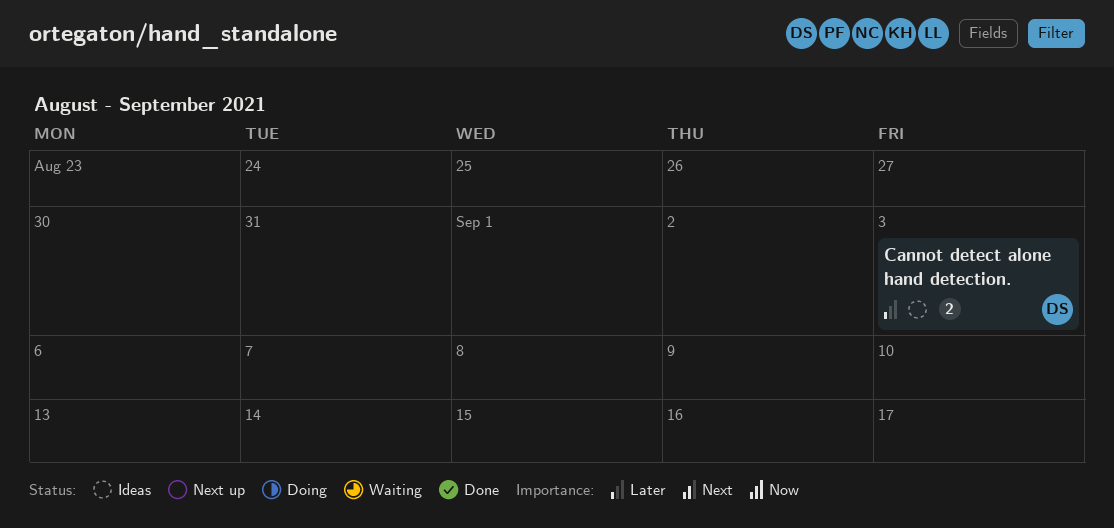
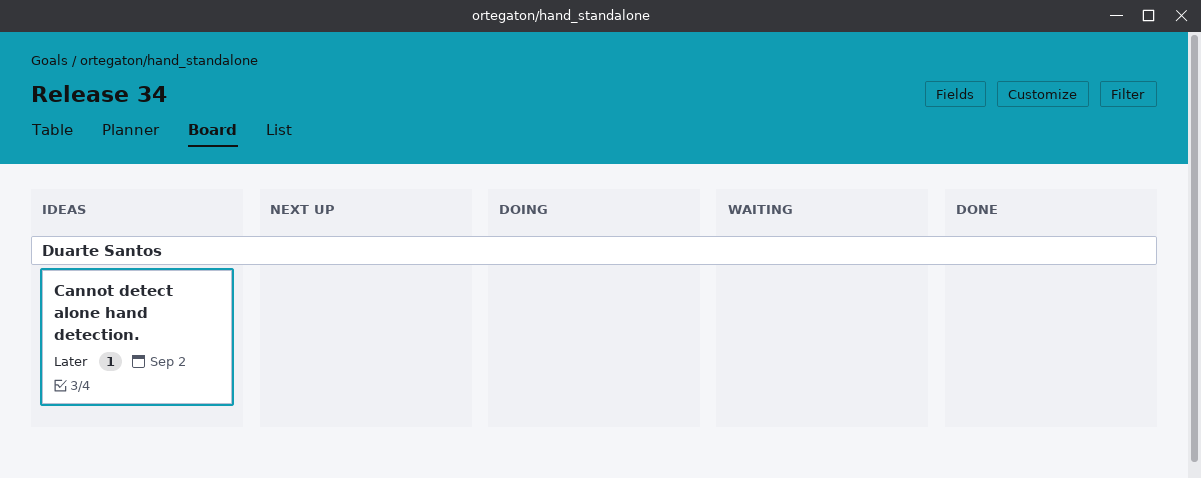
Cannot detect alone hand detection., estimate: 2 -> 1
Cannot detect alone hand detection., due: Sep 3 -> Sep 2

